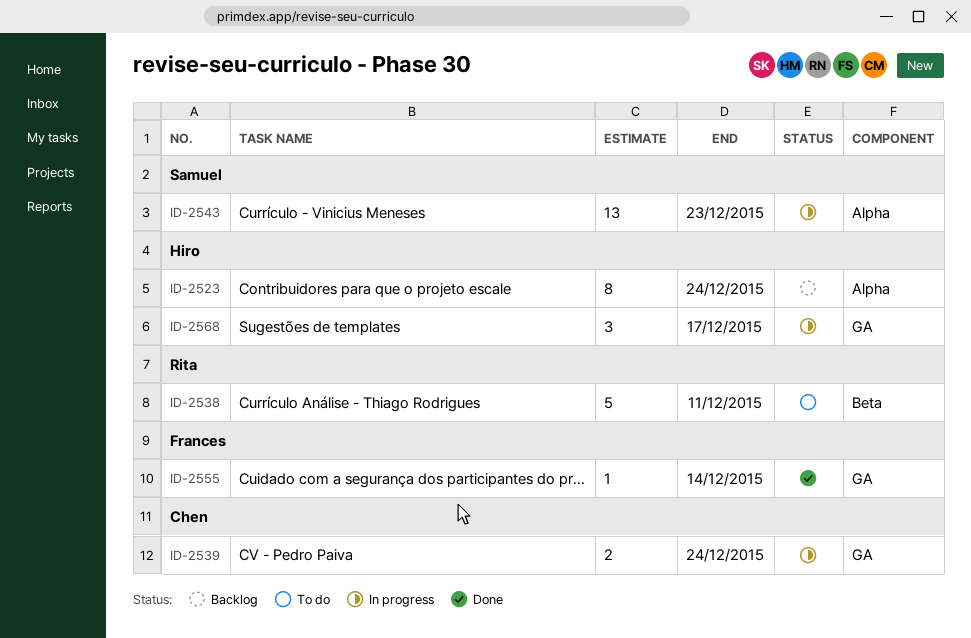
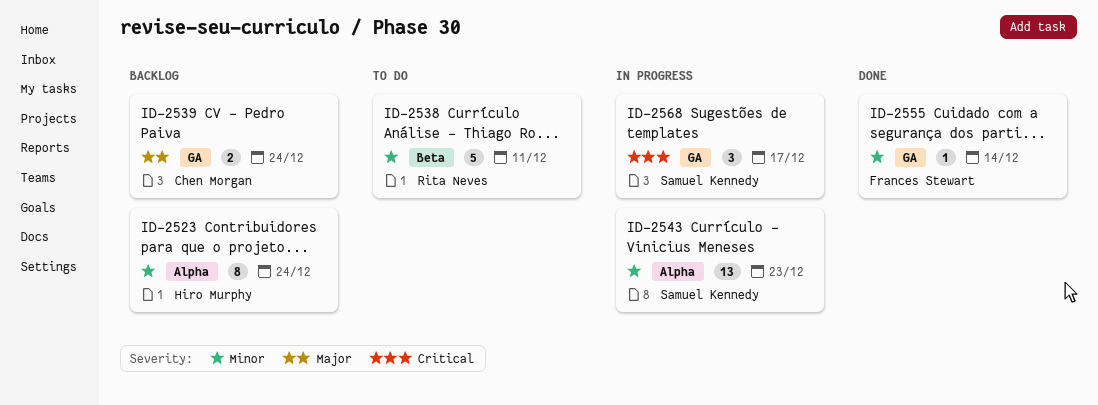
ID-2539, status: In progress -> Backlog
ID-2568, owner: Hiro Murphy -> Samuel Kennedy

